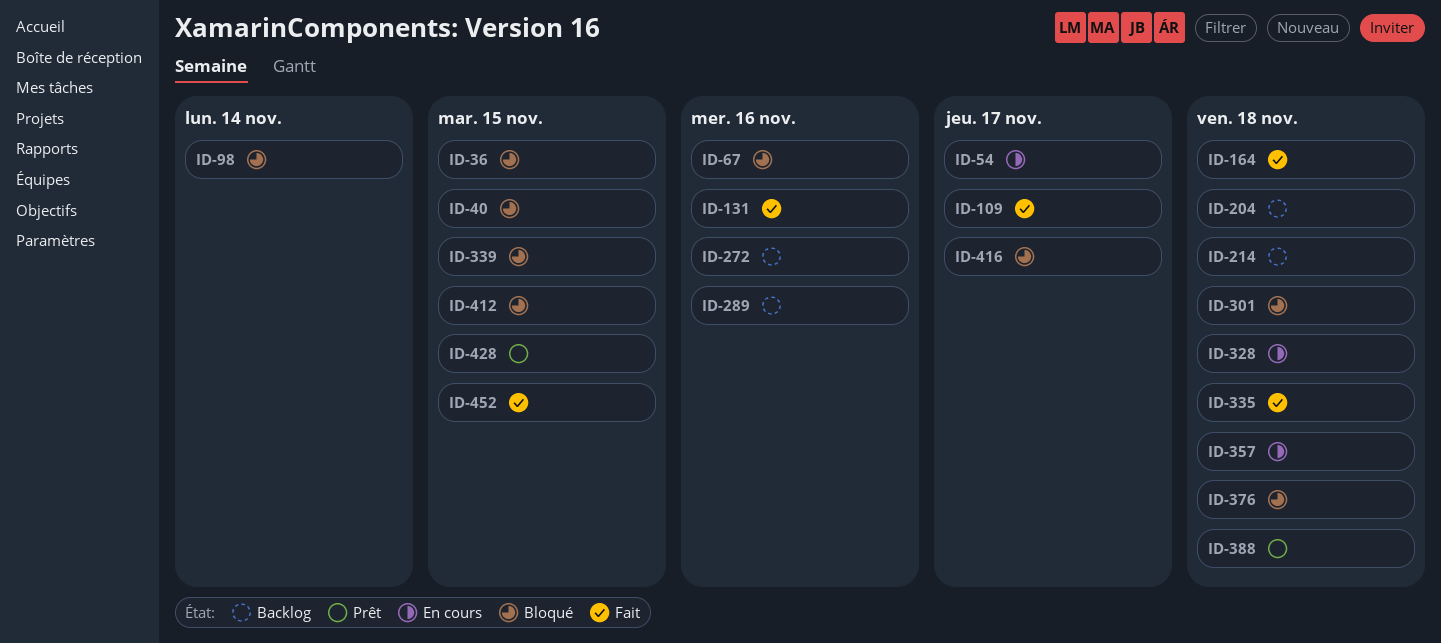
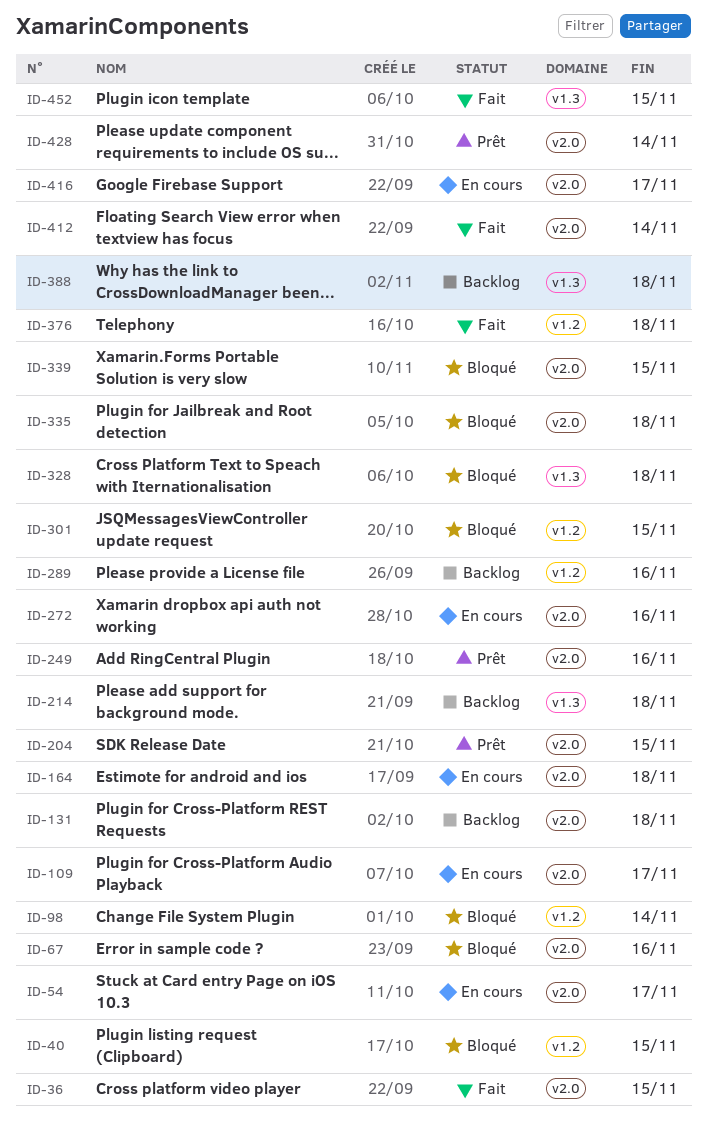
ID-36, status: Bloqué -> Fait
ID-109, status: Fait -> En cours
ID-131, status: Fait -> Backlog
ID-131, due: Nov 16 -> Nov 18
ID-164, status: Fait -> En cours
ID-204, status: Backlog -> Prêt
ID-204, due: Nov 18 -> Nov 15
ID-249: none -> present
ID-272, status: Backlog -> En cours
ID-301, due: Nov 18 -> Nov 15
ID-328, status: En cours -> Bloqué
ID-335, status: Fait -> Bloqué
ID-357: present -> none
ID-376, status: Bloqué -> Fait
ID-388, status: Prêt -> Backlog
ID-412, status: Bloqué -> Fait
ID-412, due: Nov 15 -> Nov 14
ID-416, status: Bloqué -> En cours
ID-428, due: Nov 15 -> Nov 14

